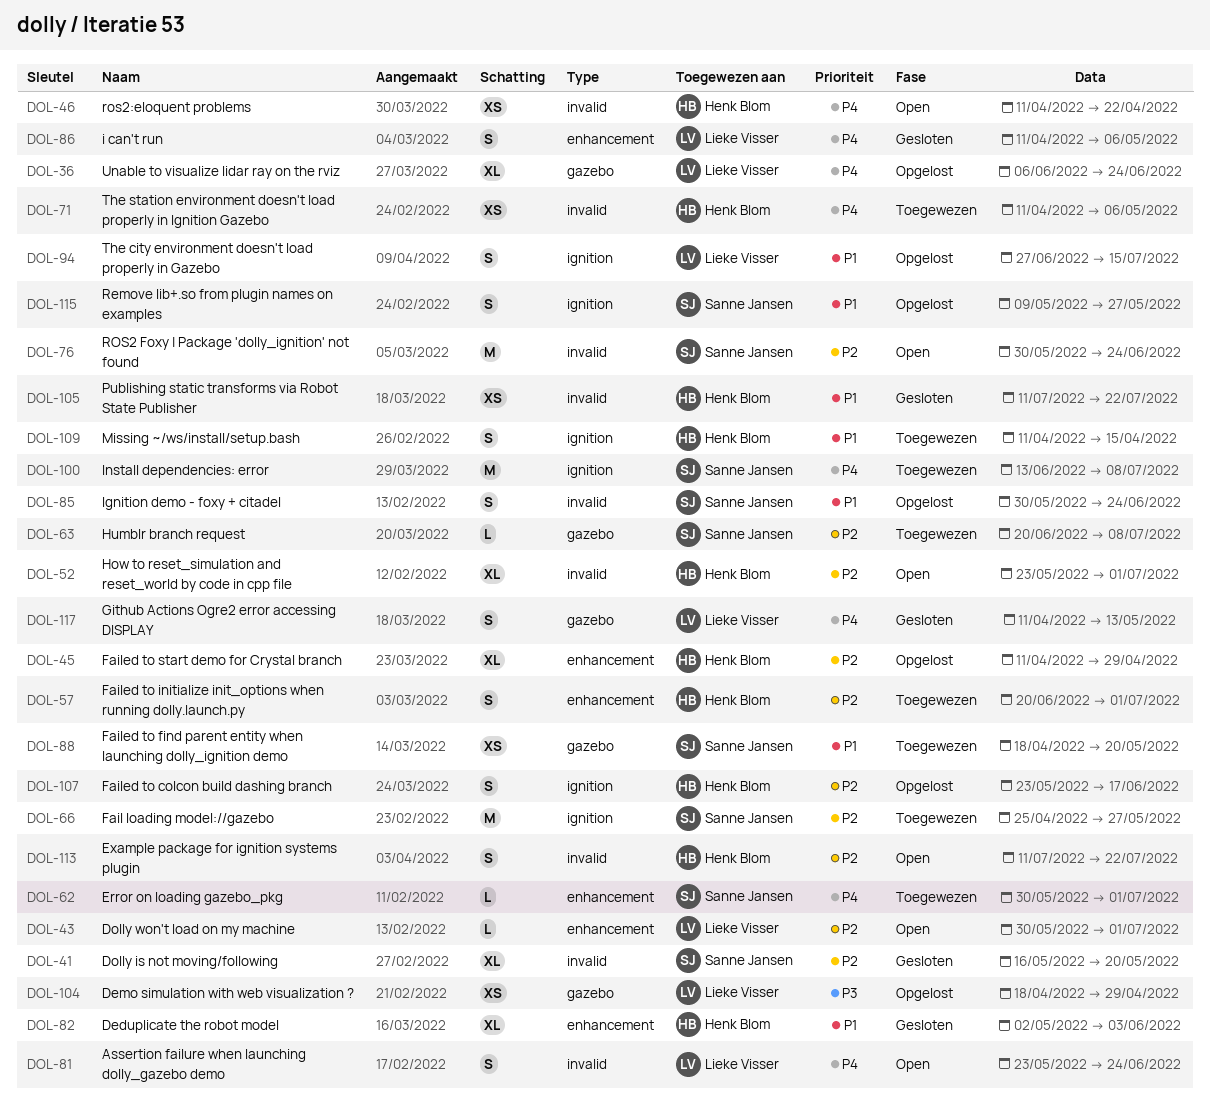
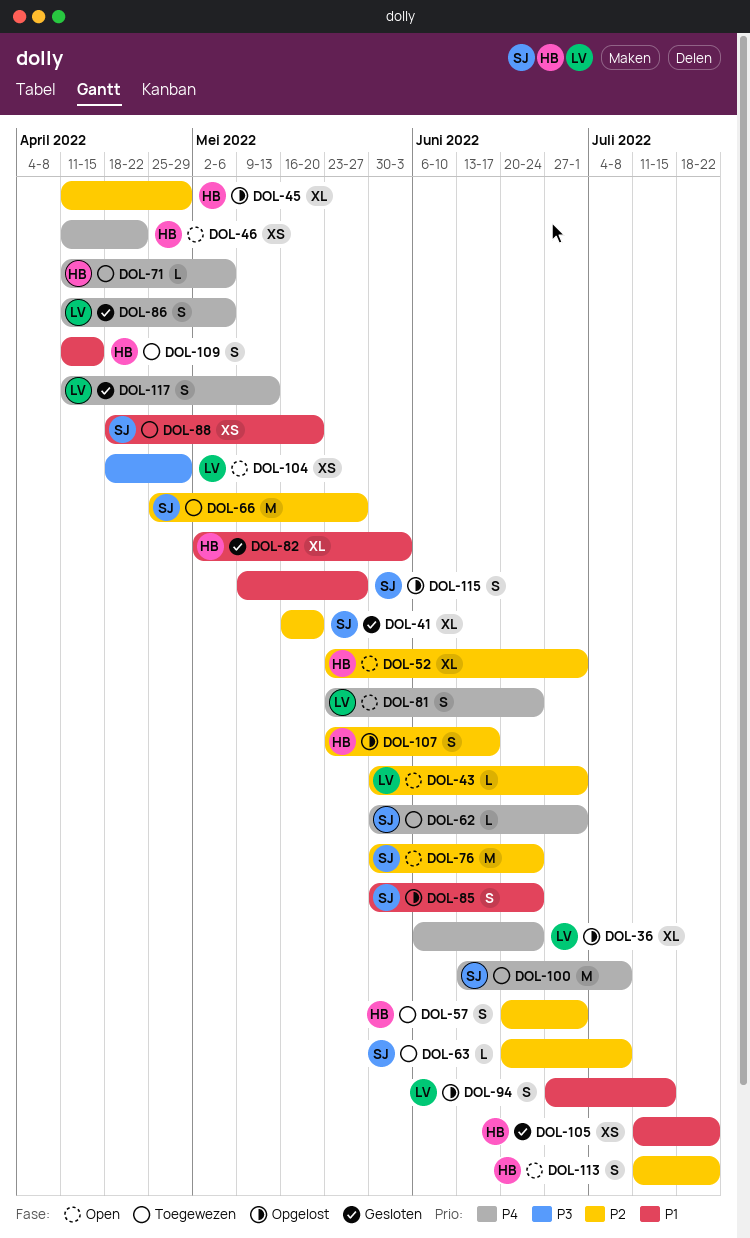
DOL-71, estimate: XS -> L
DOL-104, status: Opgelost -> Open

